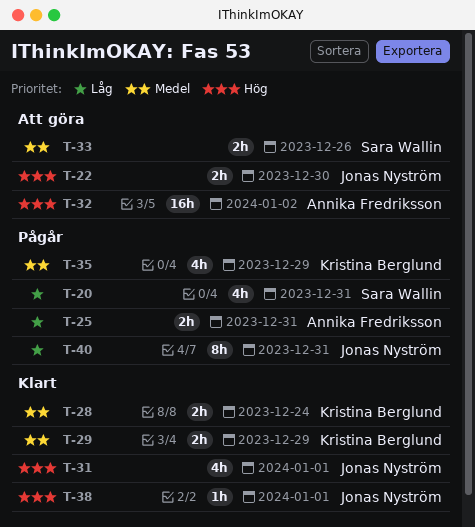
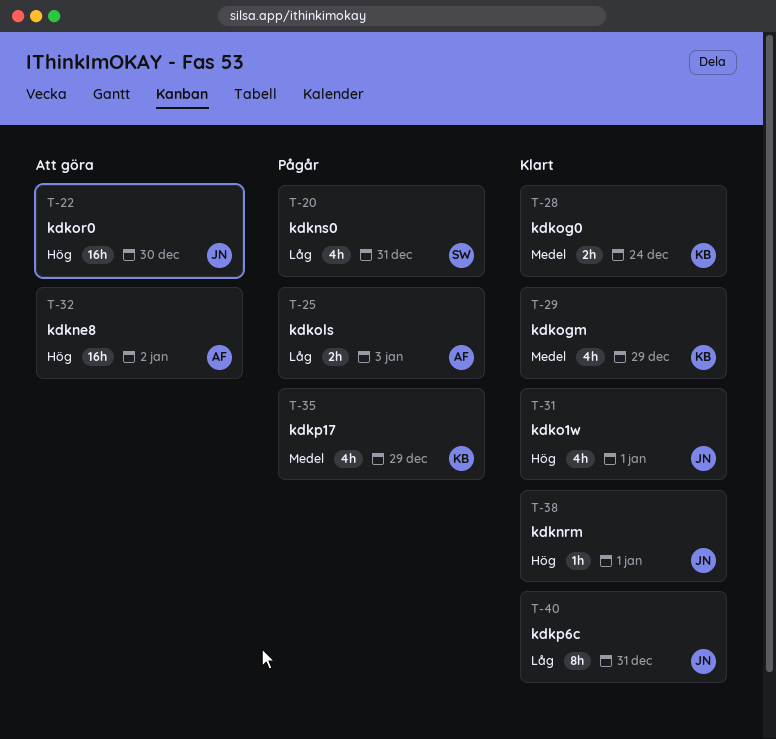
T-22, estimate: 2h -> 16h
T-25, due: Dec 31 -> Jan 3
T-29, estimate: 2h -> 4h
T-33: present -> none
T-40, status: Pågår -> Klart

